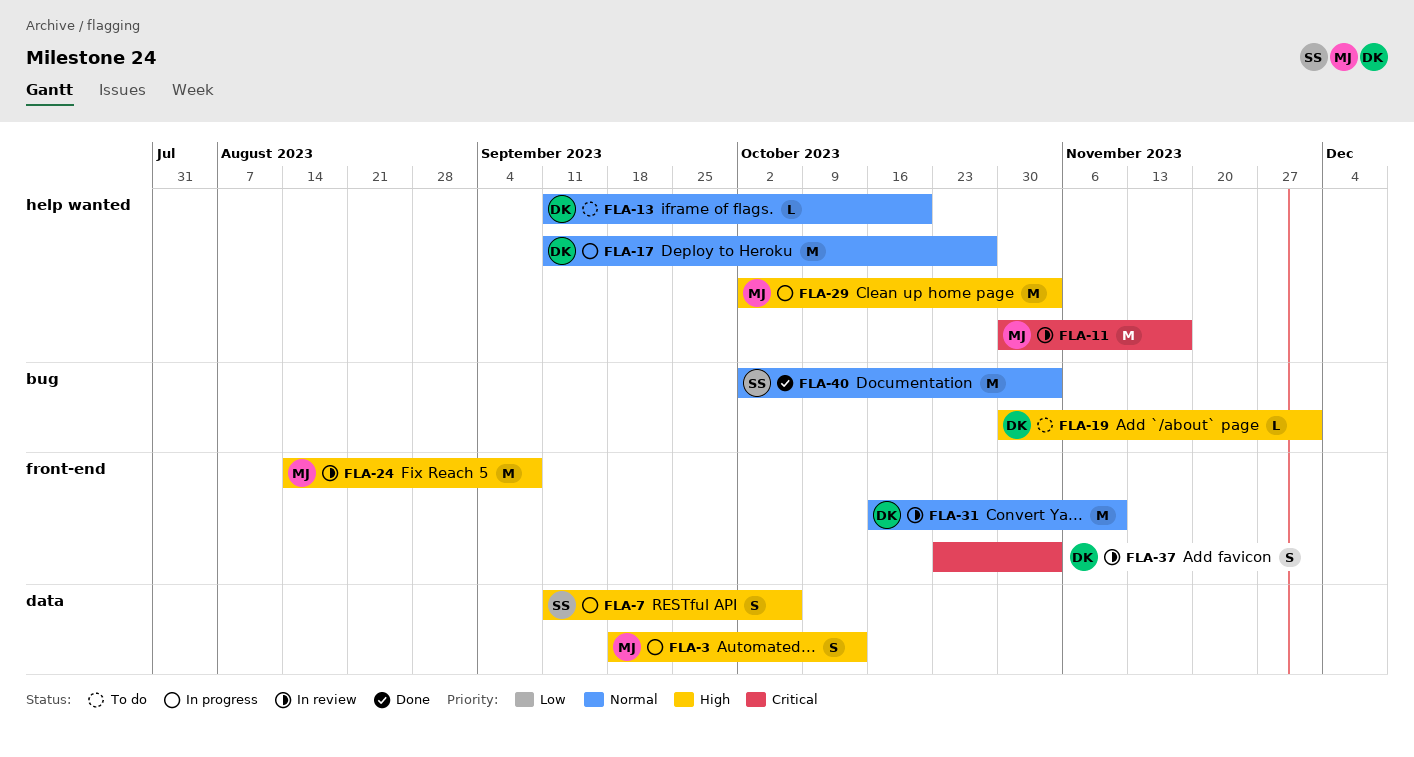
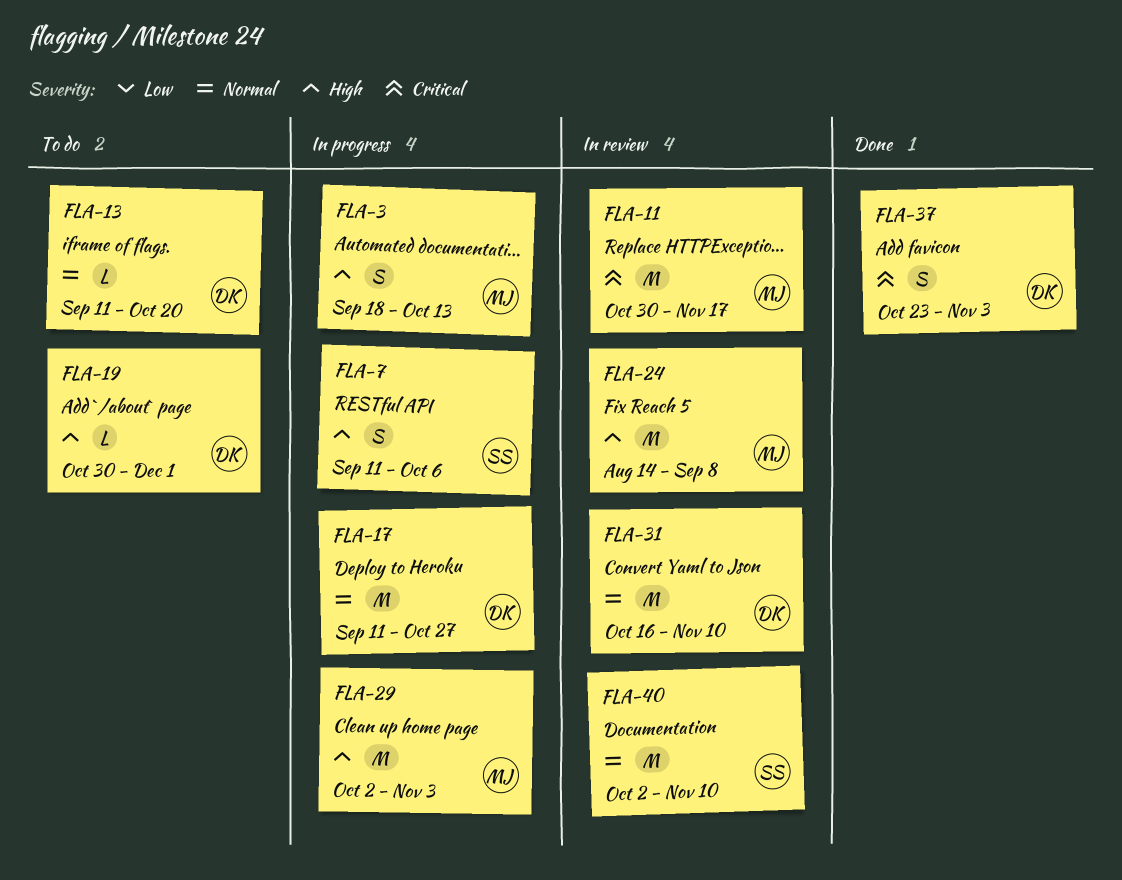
FLA-37, status: In review -> Done
FLA-40, status: Done -> In review
FLA-40, due: Nov 3 -> Nov 10

